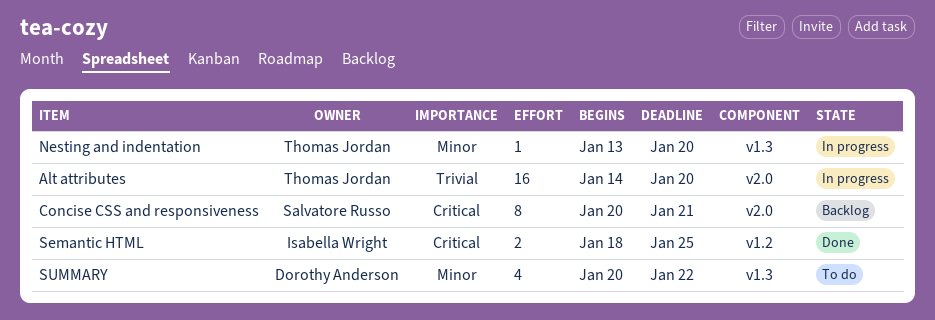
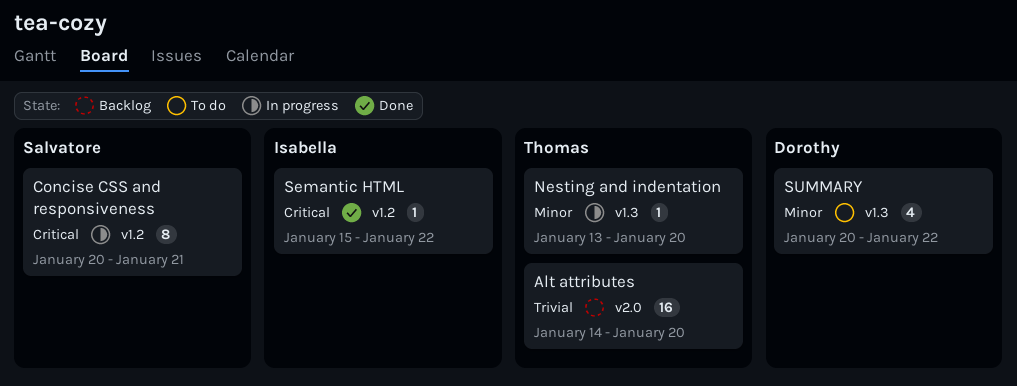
Alt attributes, status: In progress -> Backlog
Concise CSS and responsiveness, status: Backlog -> In progress
Concise CSS and responsiveness, label: v2.0 -> v1.2
Semantic HTML, estimate: 2 -> 1
Semantic HTML, start: Jan 18 -> Jan 15
Semantic HTML, due: Jan 25 -> Jan 22

